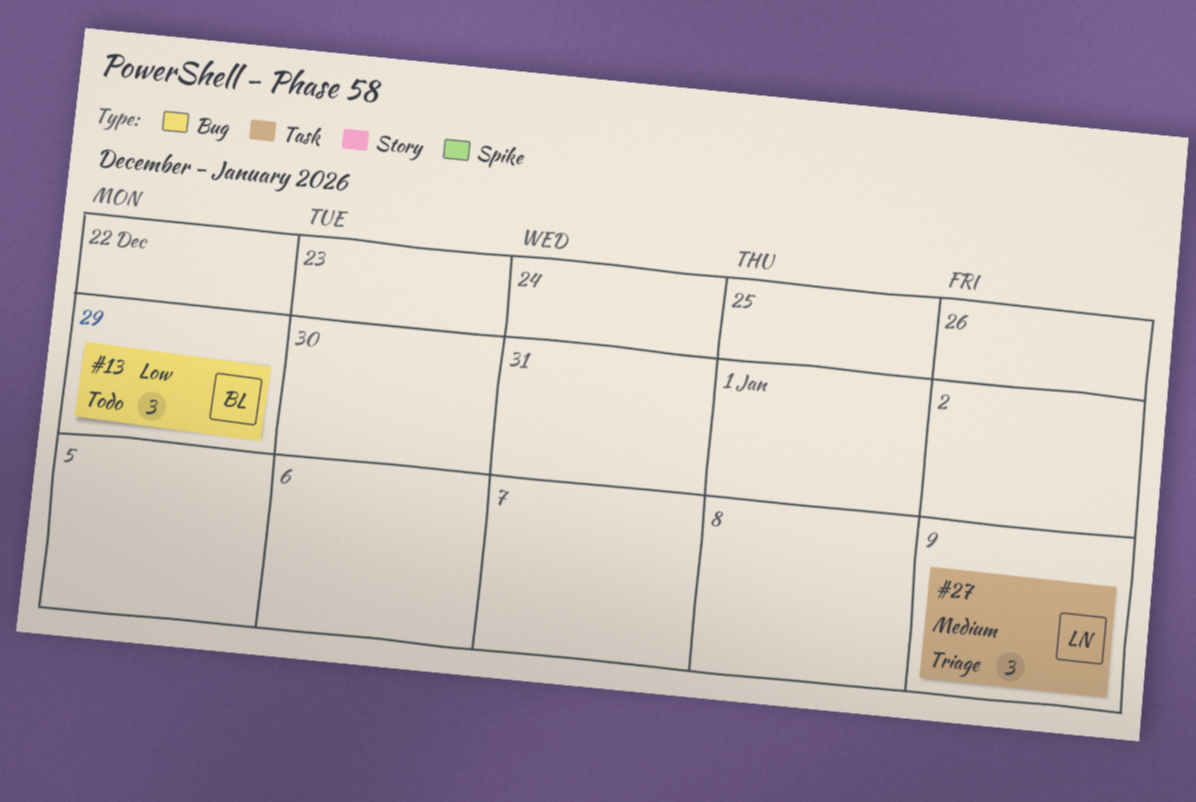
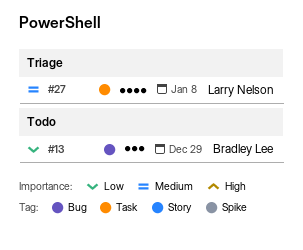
#27, estimate: 3 -> 4
#27, due: Jan 9 -> Jan 8

